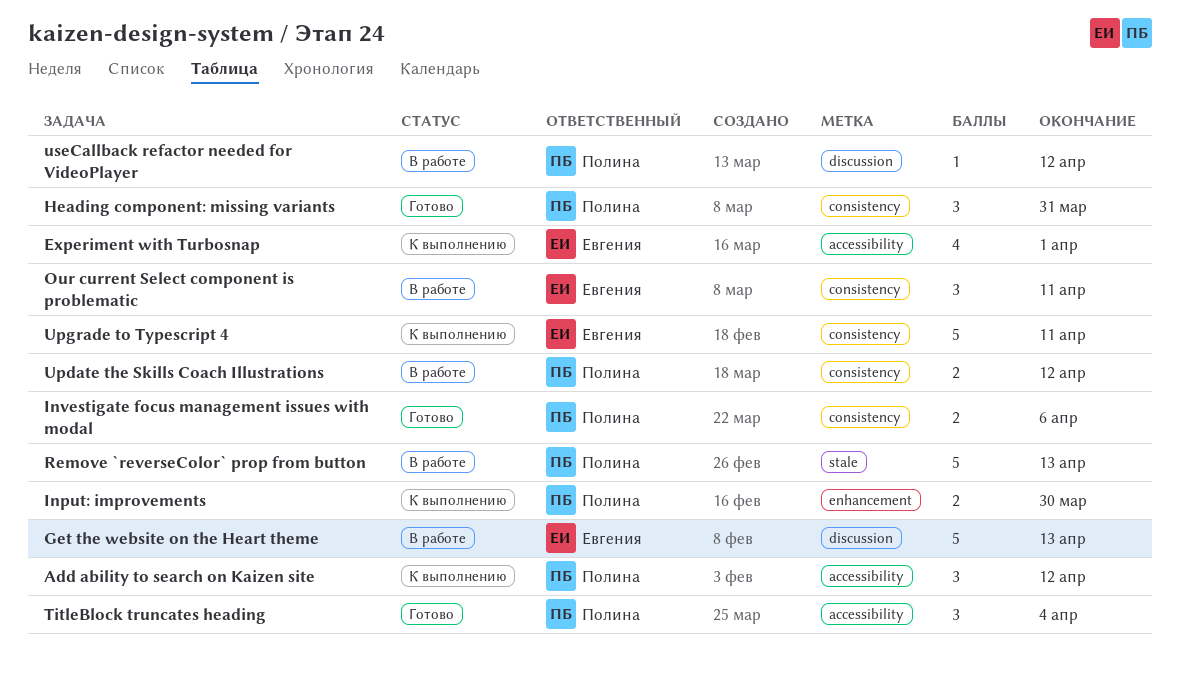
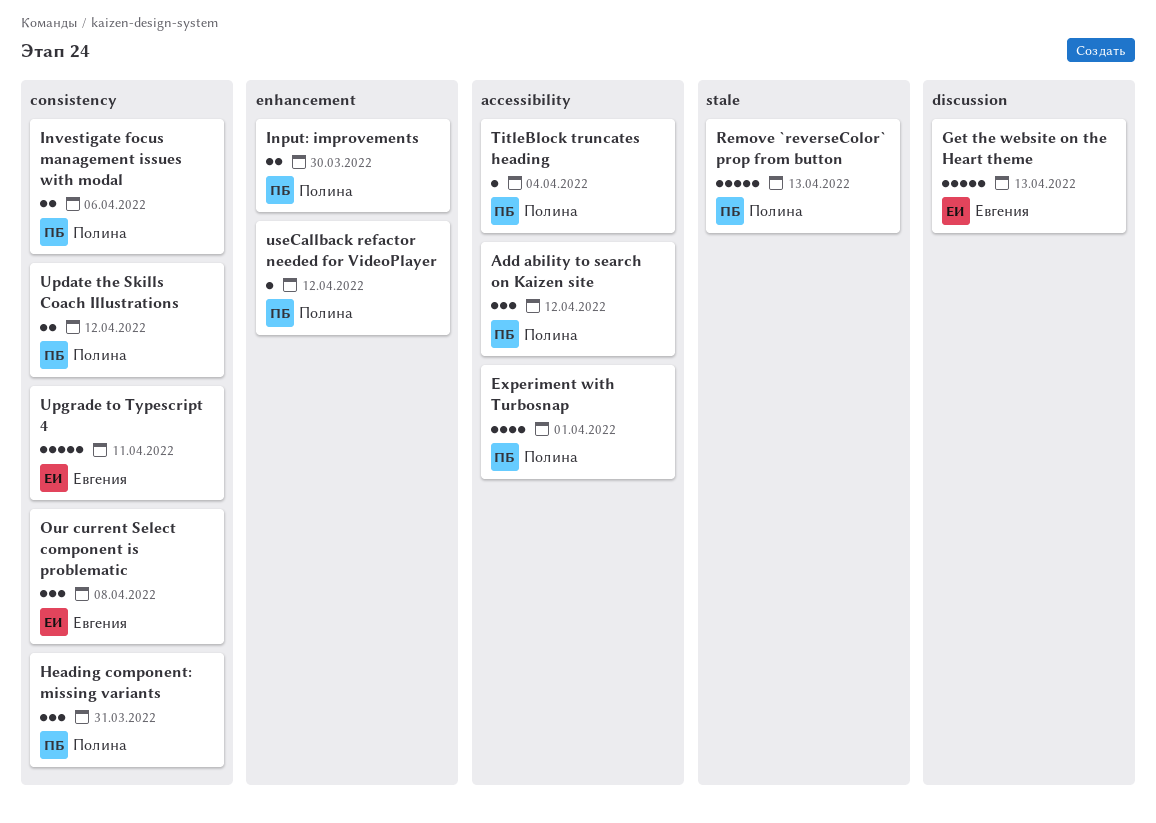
Experiment with Turbosnap, owner: Евгения -> Полина
Our current Select component is problematic, due: Apr 11 -> Apr 8
TitleBlock truncates heading, estimate: 3 -> 1
useCallback refactor needed for VideoPlayer, label: discussion -> enhancement

